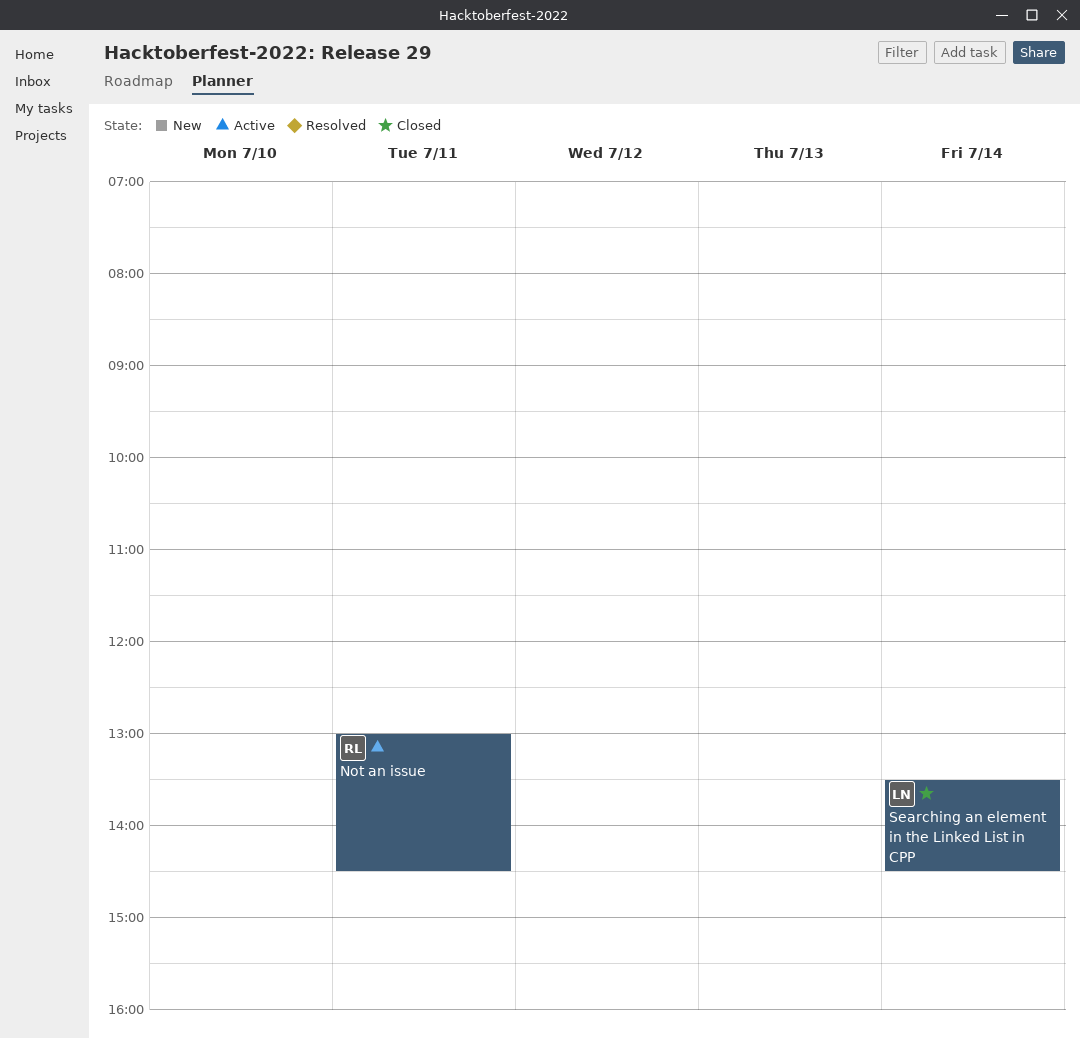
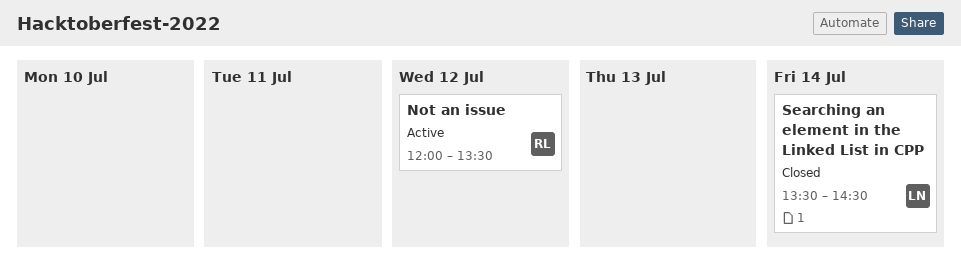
Not an issue, day: Jul 11 -> Jul 12
Not an issue, begins: 13:00 -> 12:00
Not an issue, ends: 14:30 -> 13:30

